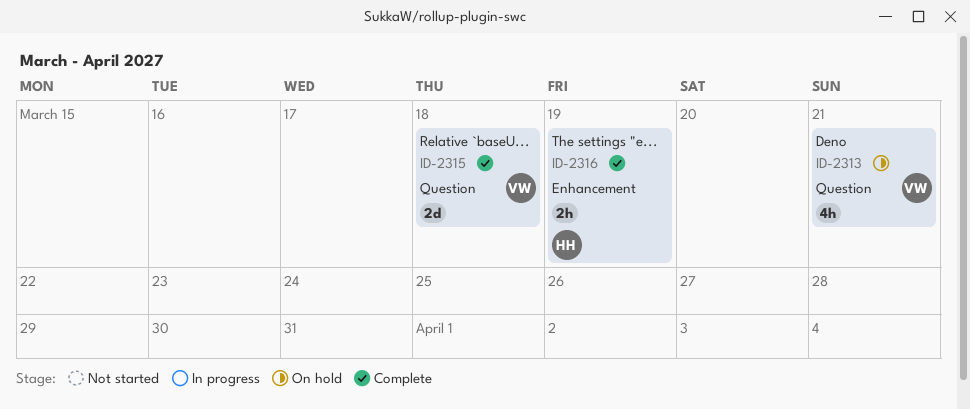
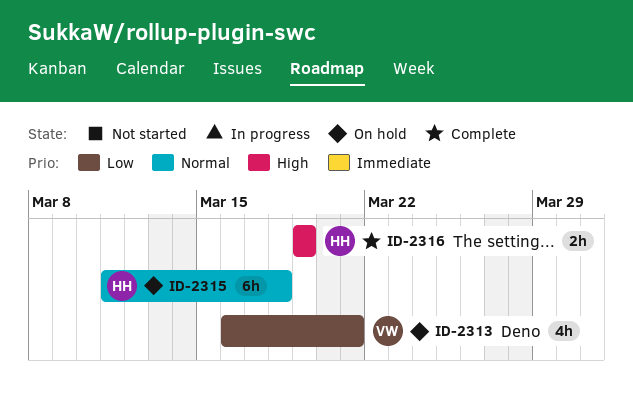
ID-2315, status: Complete -> On hold
ID-2315, owner: VW -> HH
ID-2315, estimate: 2d -> 6h

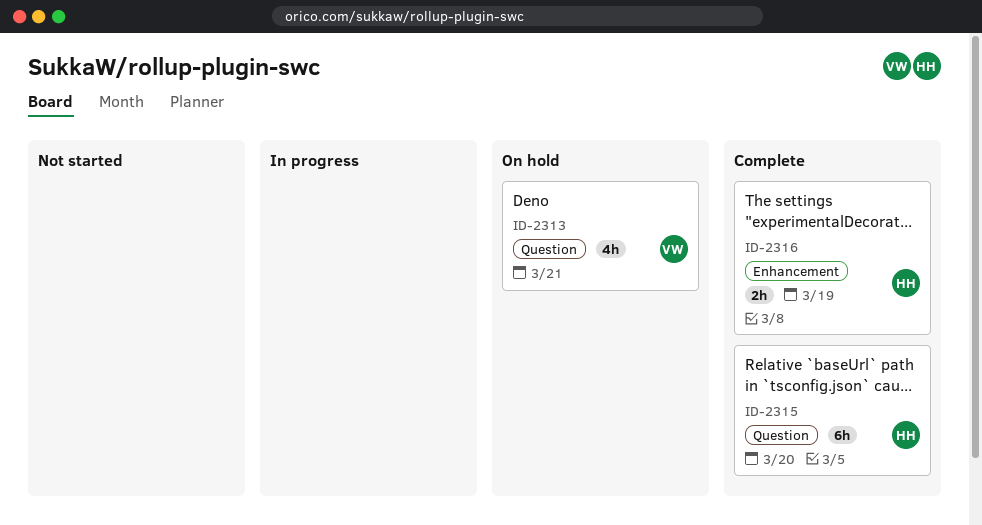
ID-2315, status: On hold -> Complete
ID-2315, due: Mar 18 -> Mar 20

